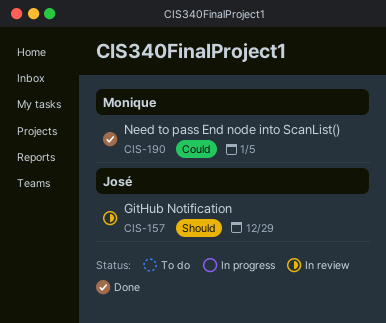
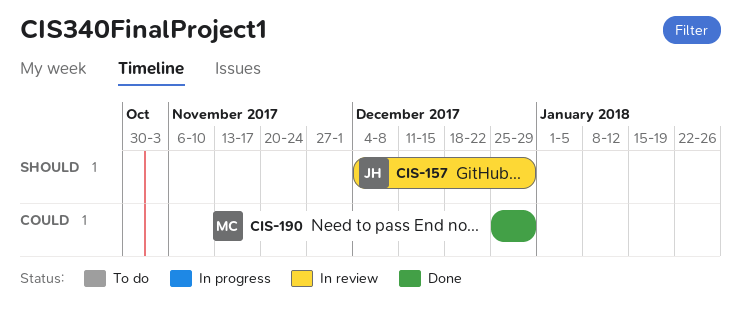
CIS-190, due: Jan 5 -> Dec 29

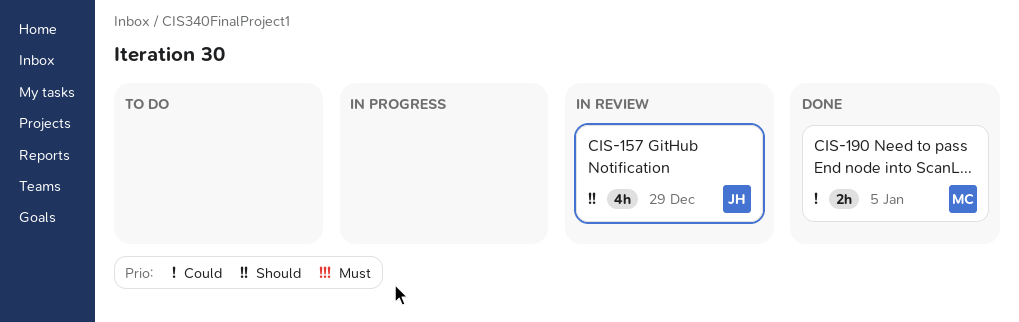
CIS-190, due: Dec 29 -> Jan 5

